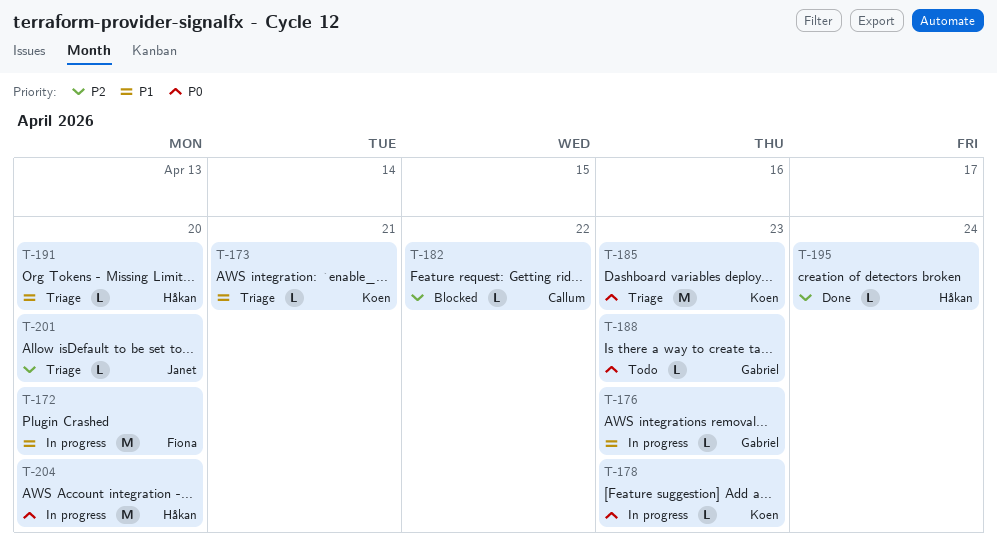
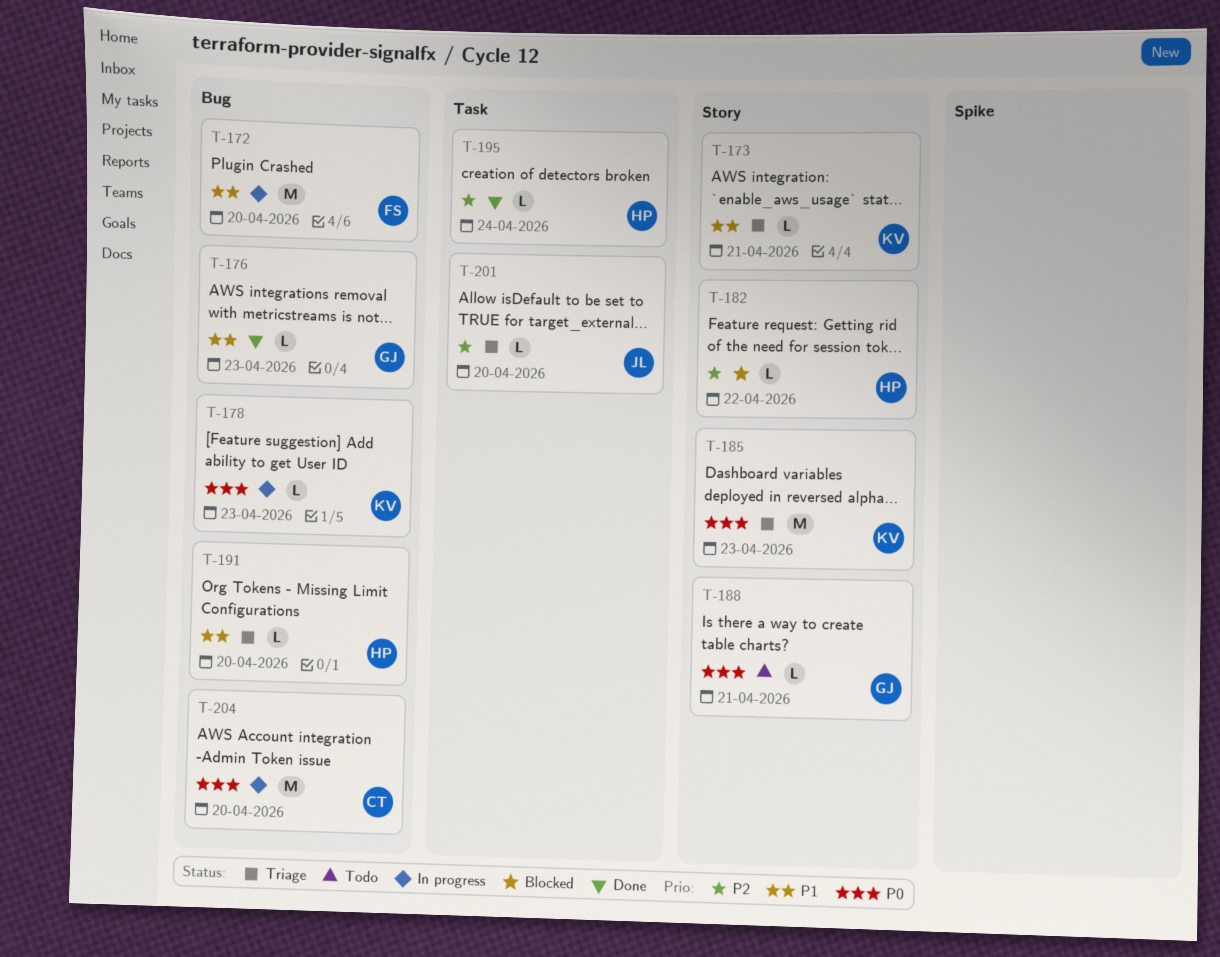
T-176, status: In progress -> Done
T-182, owner: Callum -> Håkan
T-188, due: Apr 23 -> Apr 21
T-204, owner: Håkan -> Callum

